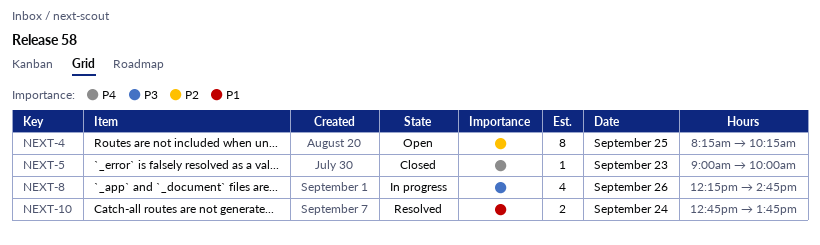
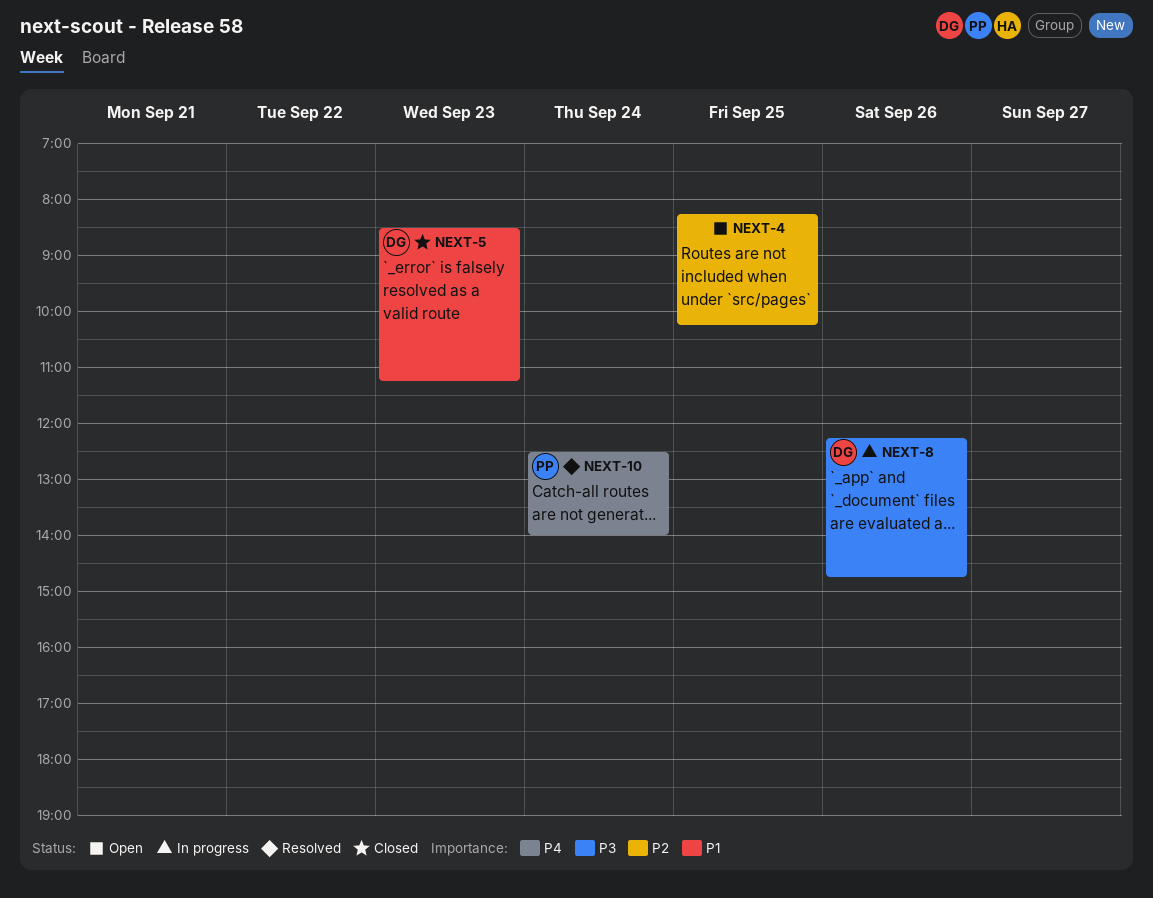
NEXT-5, priority: P4 -> P1
NEXT-5, begins: 09:00 -> 08:30
NEXT-5, ends: 10:00 -> 11:15
NEXT-10, priority: P1 -> P4
NEXT-10, begins: 12:45 -> 12:30
NEXT-10, ends: 13:45 -> 14:00

